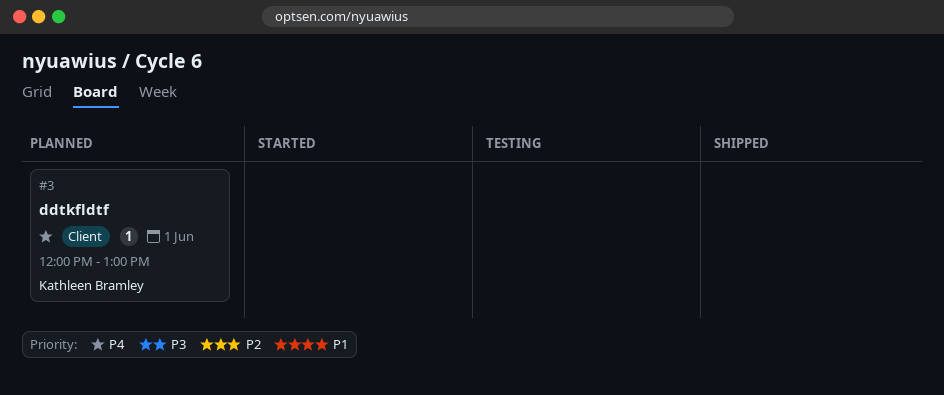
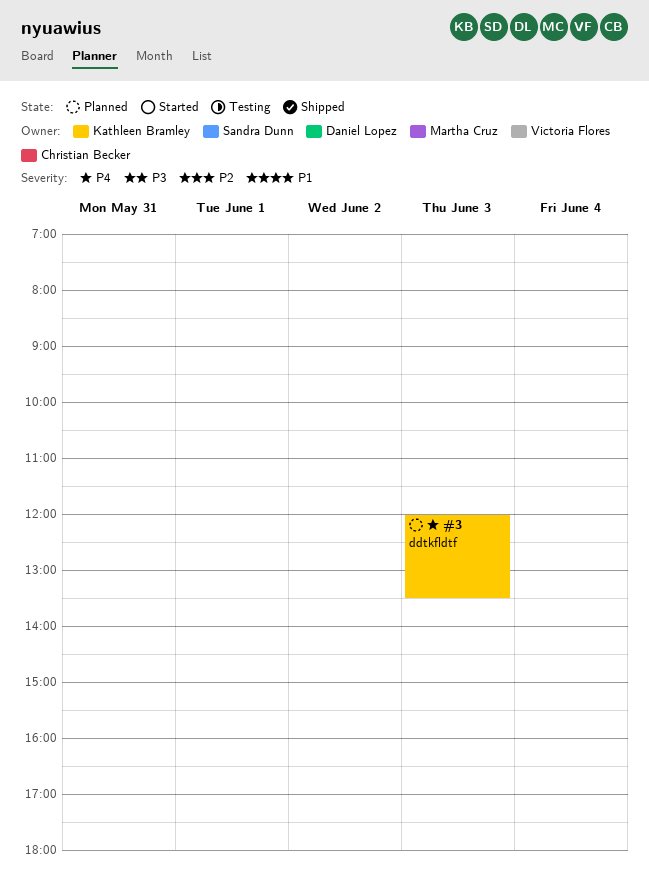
#3, day: Jun 1 -> Jun 3
#3, ends: 13:00 -> 13:30

